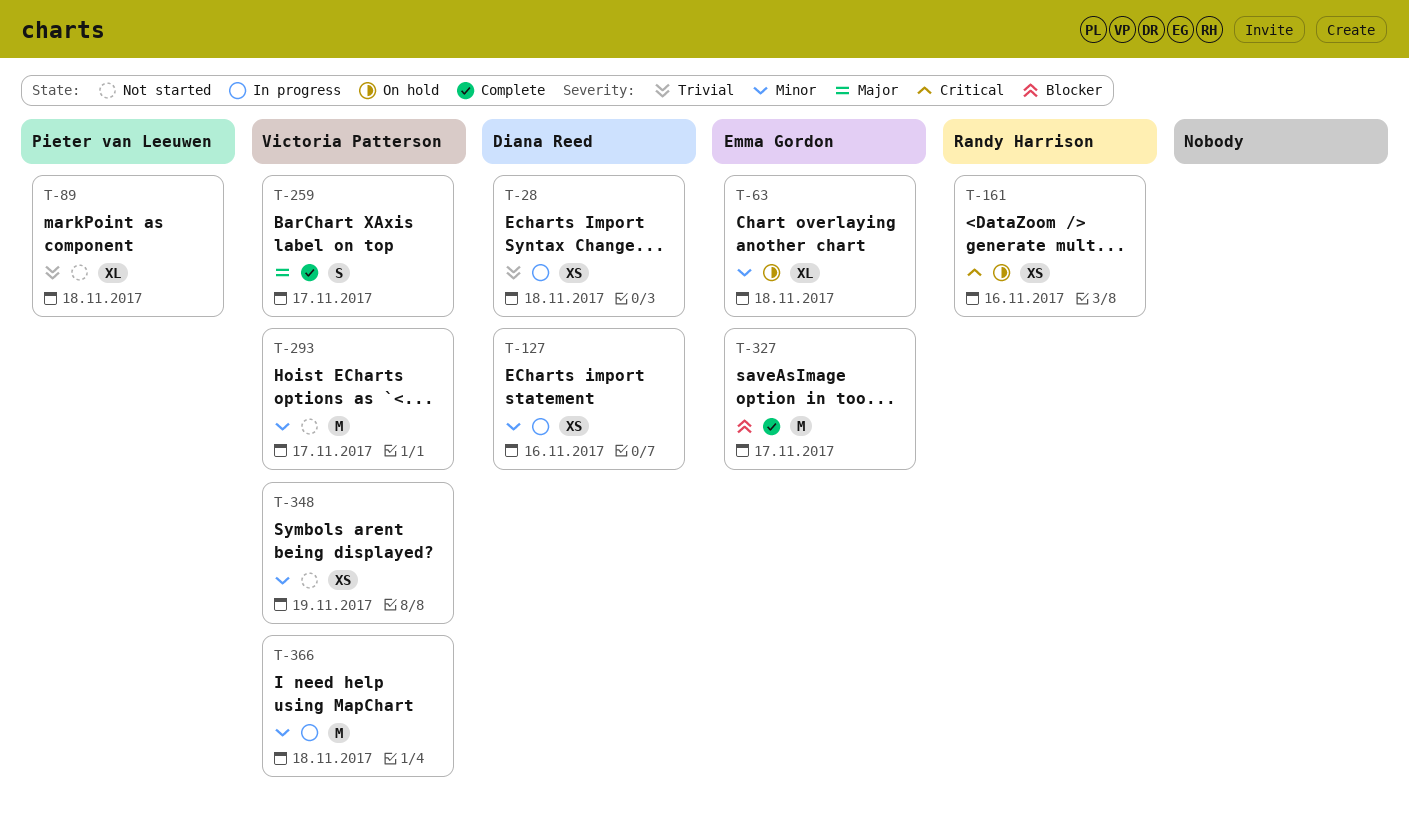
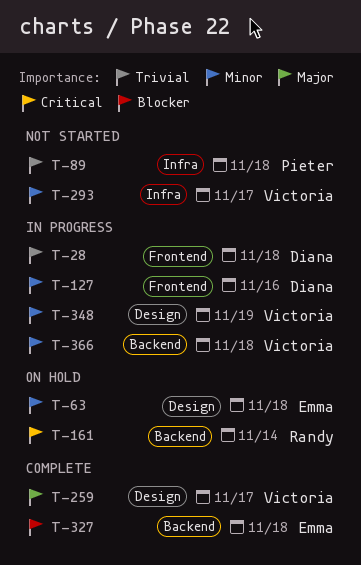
T-161, due: Nov 16 -> Nov 14
T-327, due: Nov 17 -> Nov 18
T-348, status: Not started -> In progress

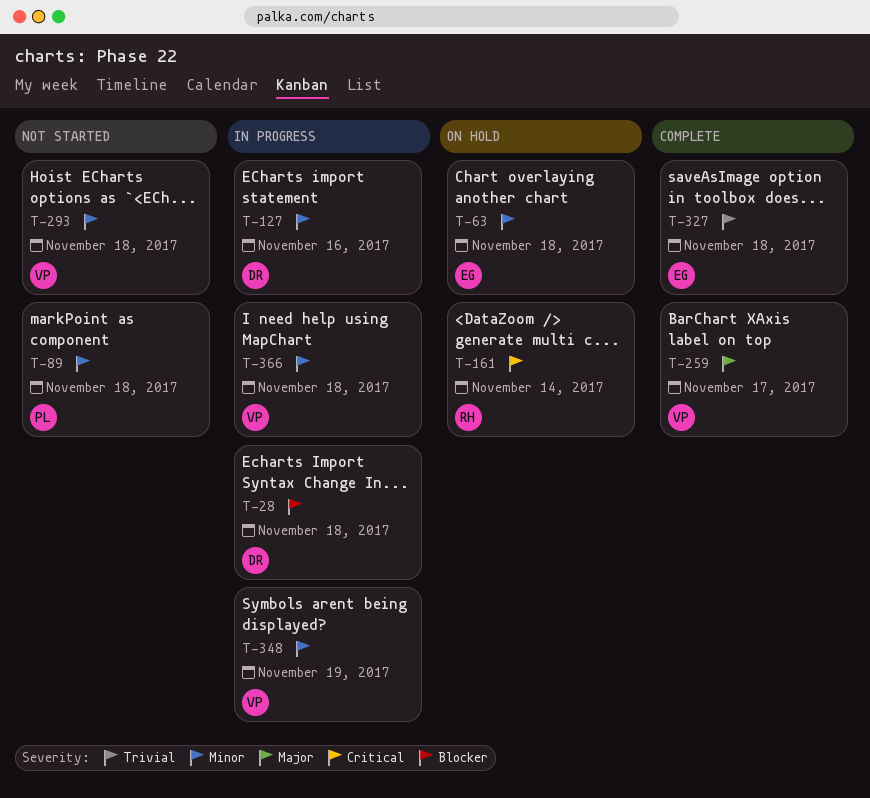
T-28, priority: Trivial -> Blocker
T-89, priority: Trivial -> Minor
T-293, due: Nov 17 -> Nov 18
T-327, priority: Blocker -> Trivial

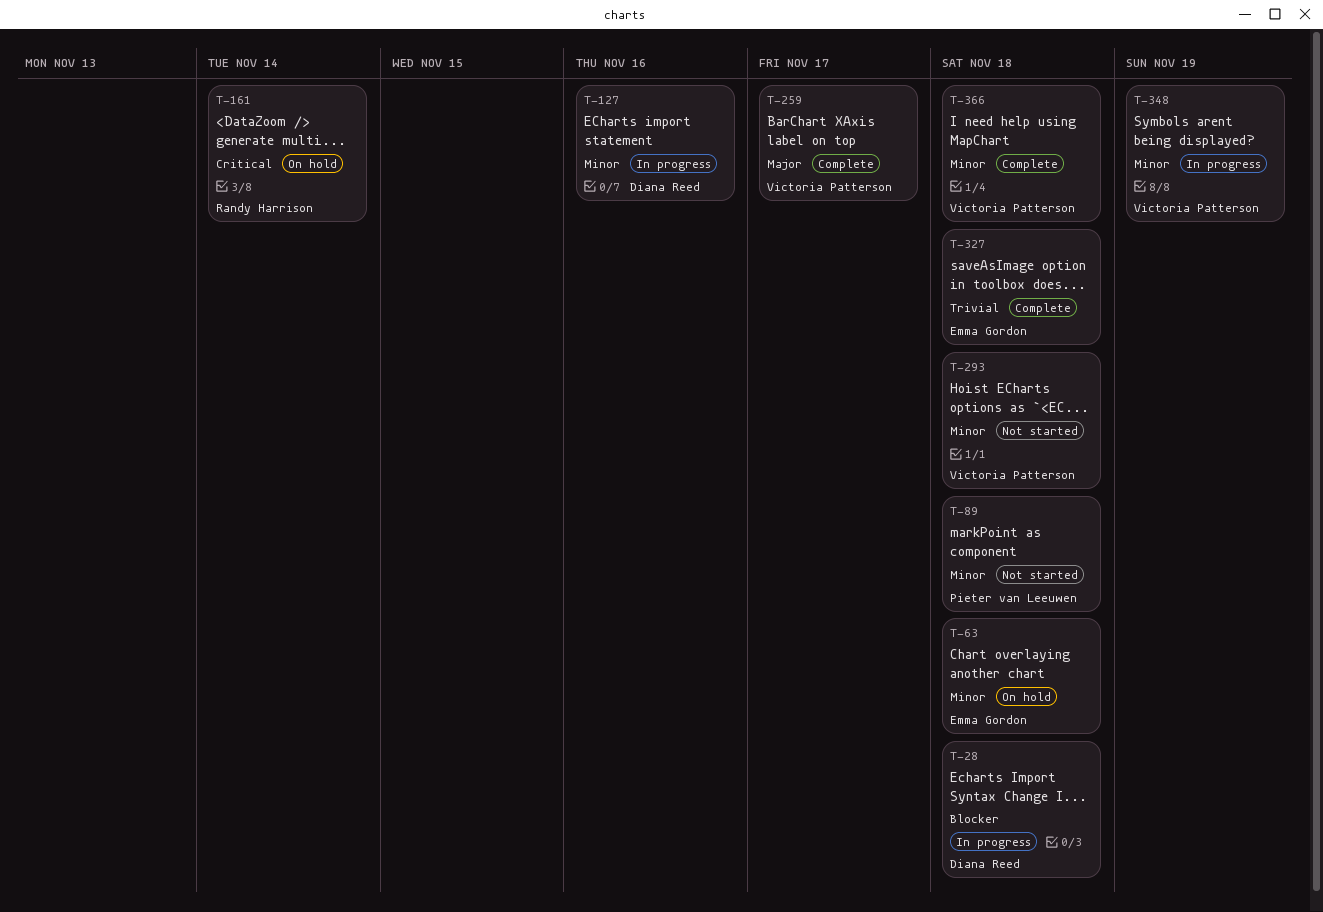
T-366, status: In progress -> Complete

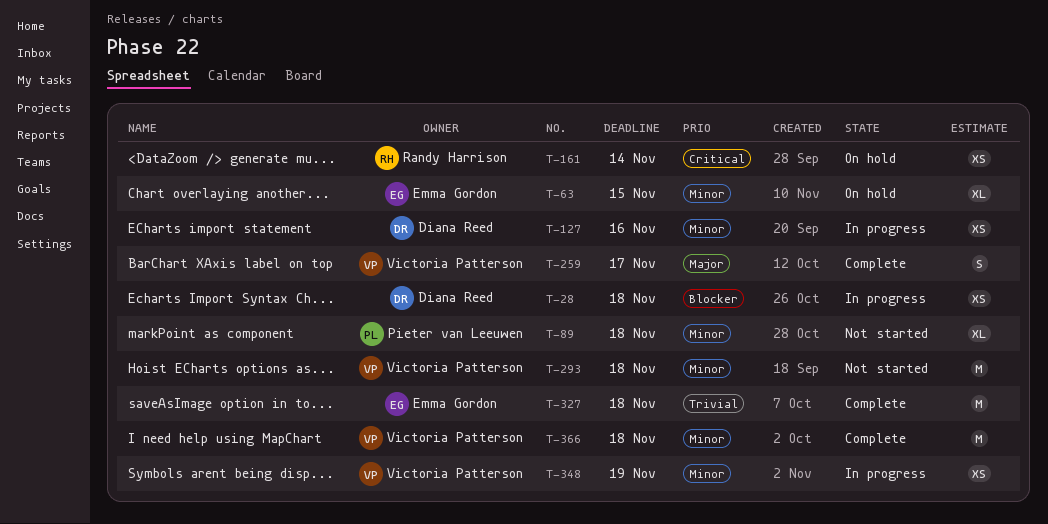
T-63, due: Nov 18 -> Nov 15

